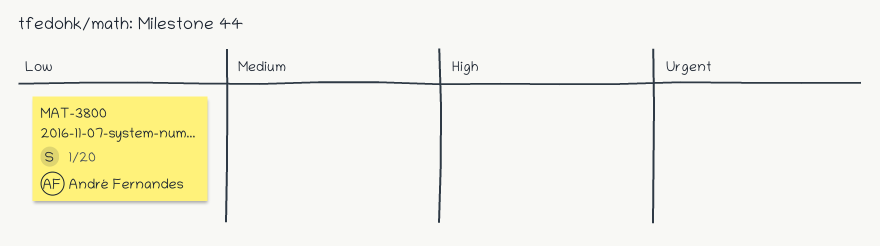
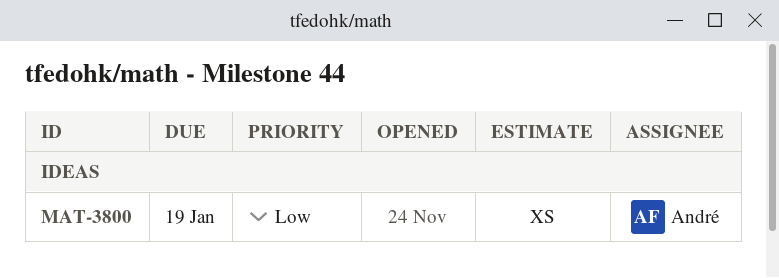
MAT-3800, estimate: S -> XS
MAT-3800, due: Jan 20 -> Jan 19

